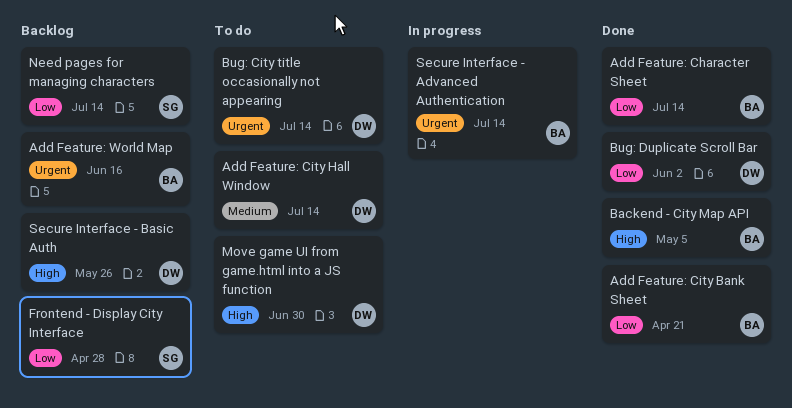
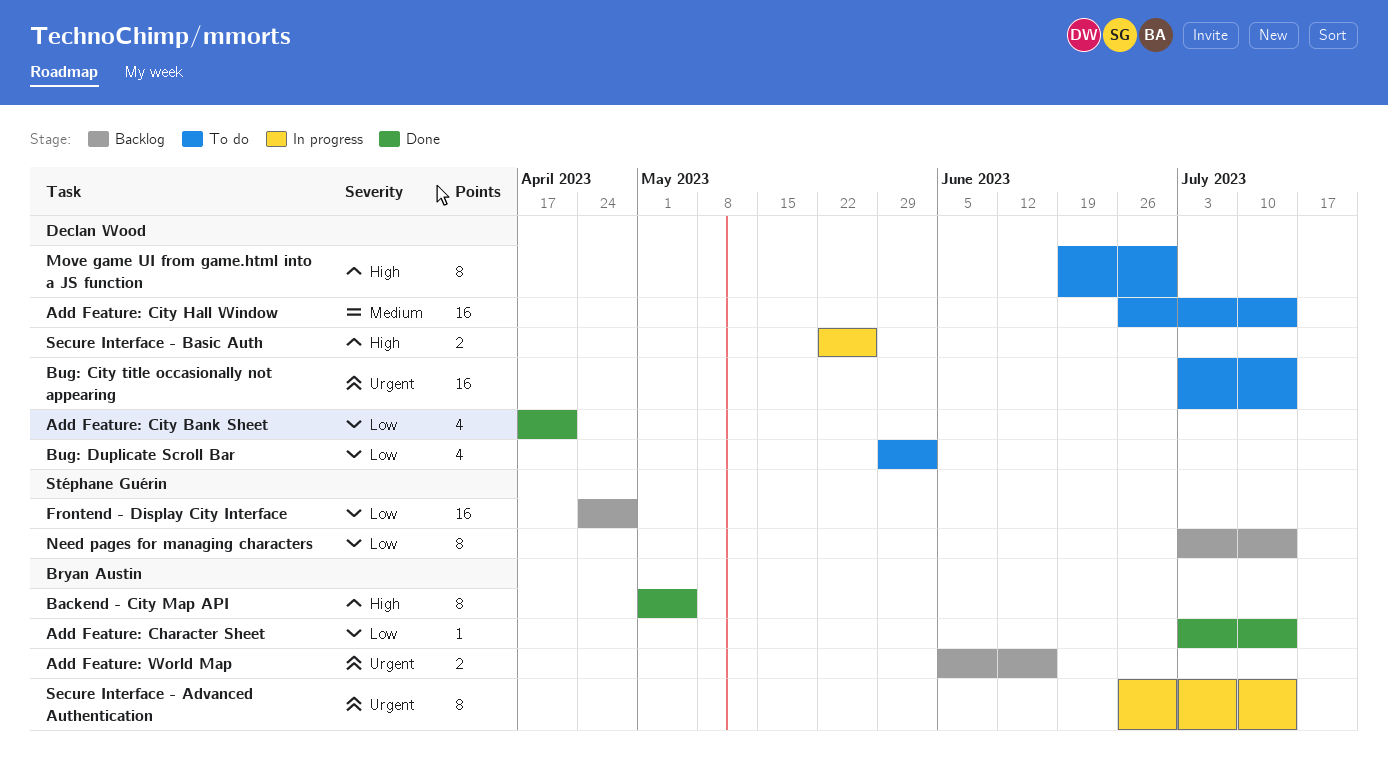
Add Feature: City Bank Sheet, owner: Bryan Austin -> Declan Wood
Bug: Duplicate Scroll Bar, status: Done -> To do
Secure Interface - Basic Auth, status: Backlog -> In progress

